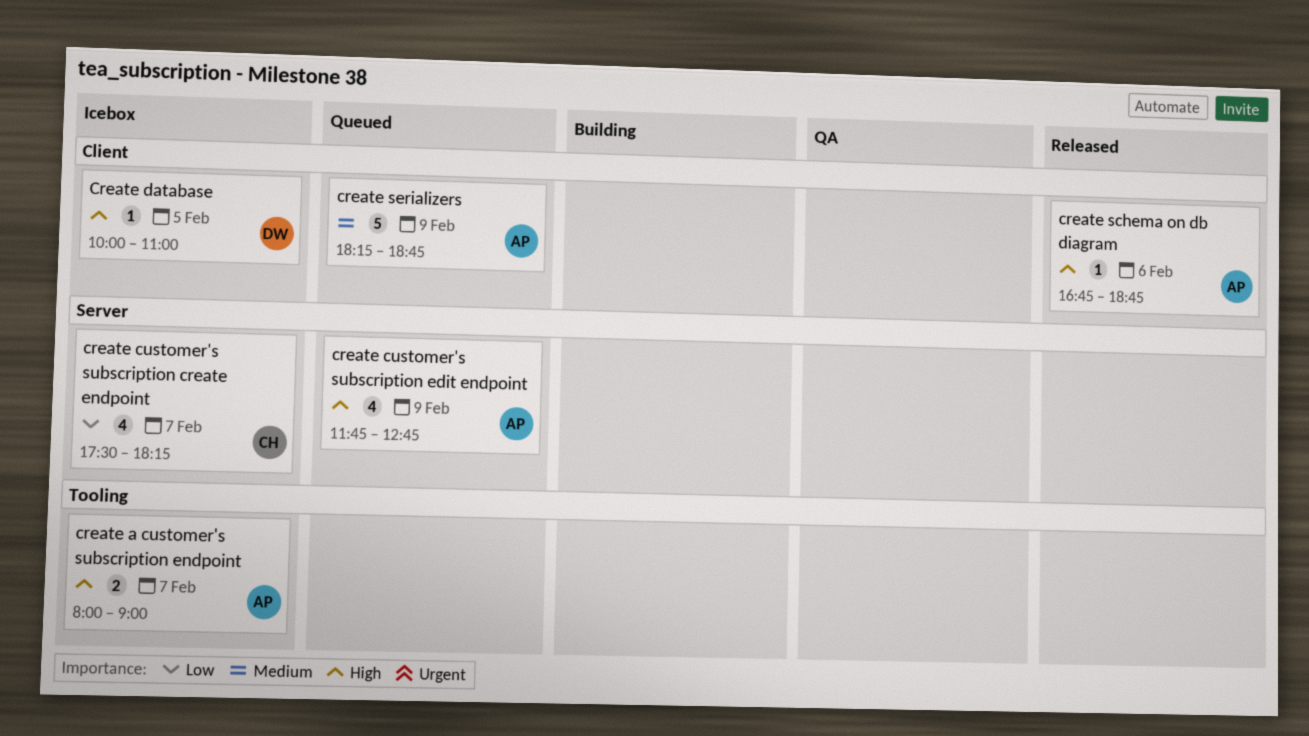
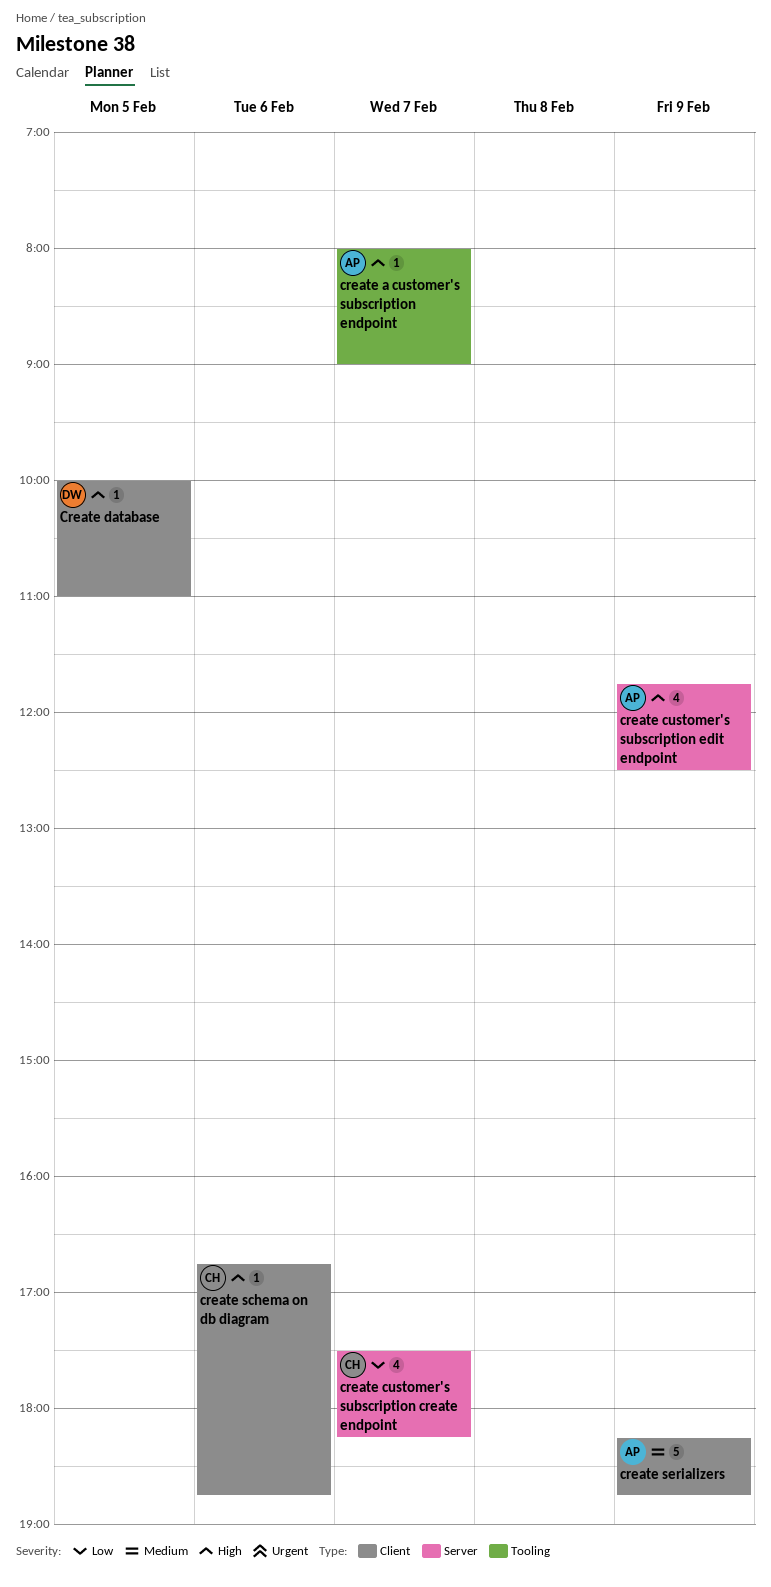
create a customer's subscription endpoint, estimate: 2 -> 1
create customer's subscription edit endpoint, ends: 12:45 -> 12:30
create schema on db diagram, owner: AP -> CH

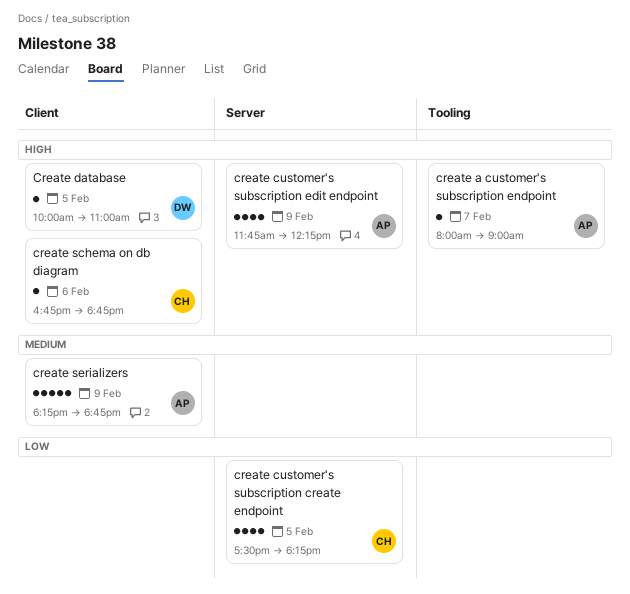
create customer's subscription create endpoint, day: Feb 7 -> Feb 5
create customer's subscription edit endpoint, ends: 12:30 -> 12:15

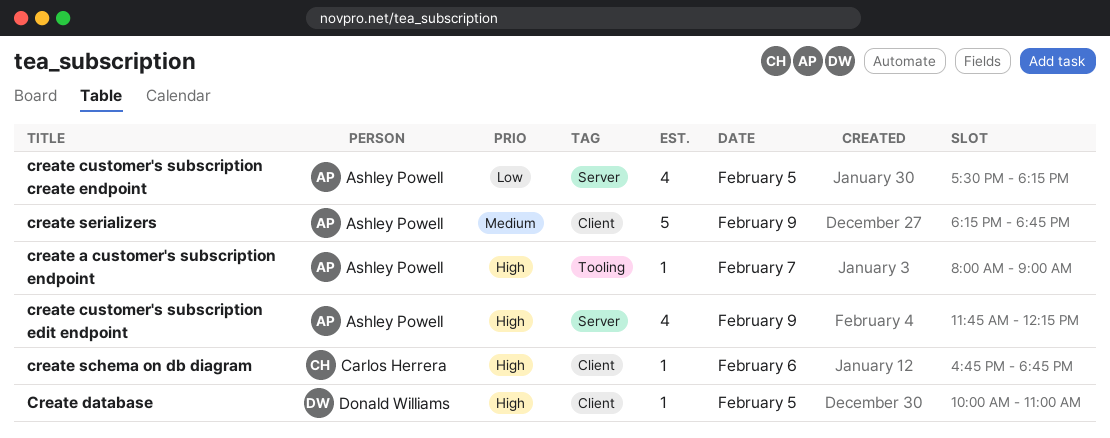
create customer's subscription create endpoint, owner: Carlos Herrera -> Ashley Powell

